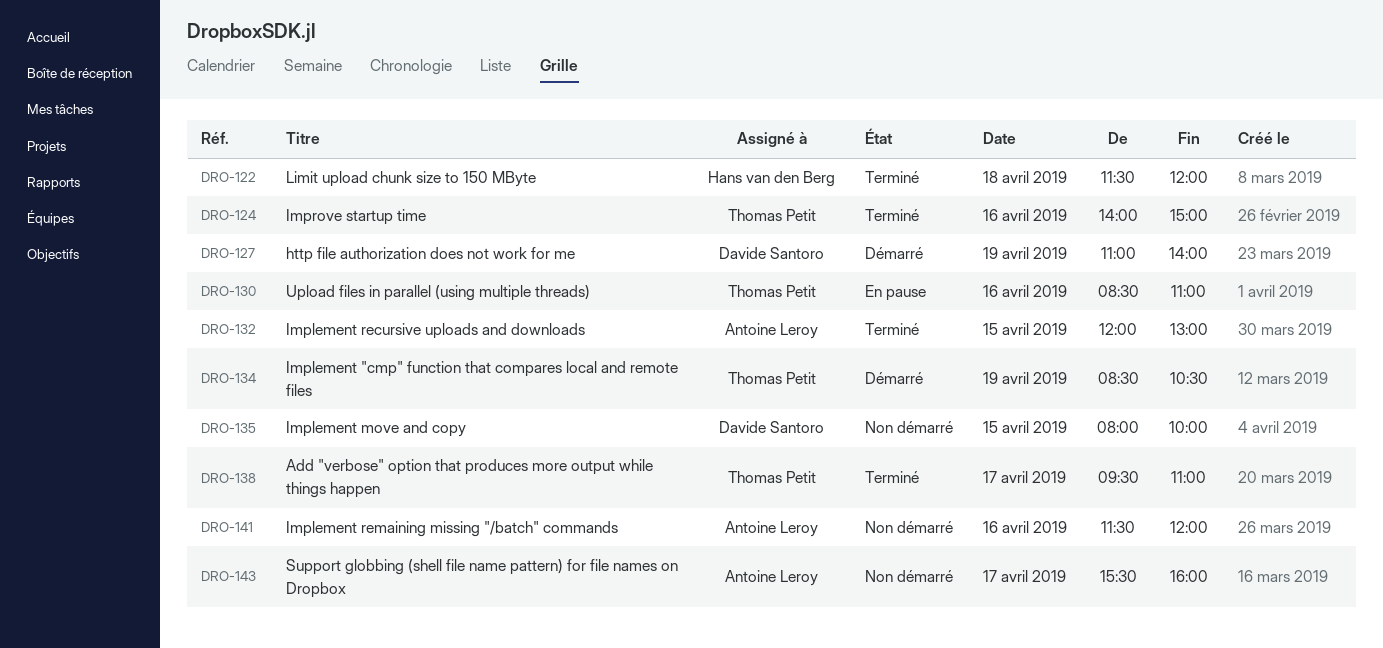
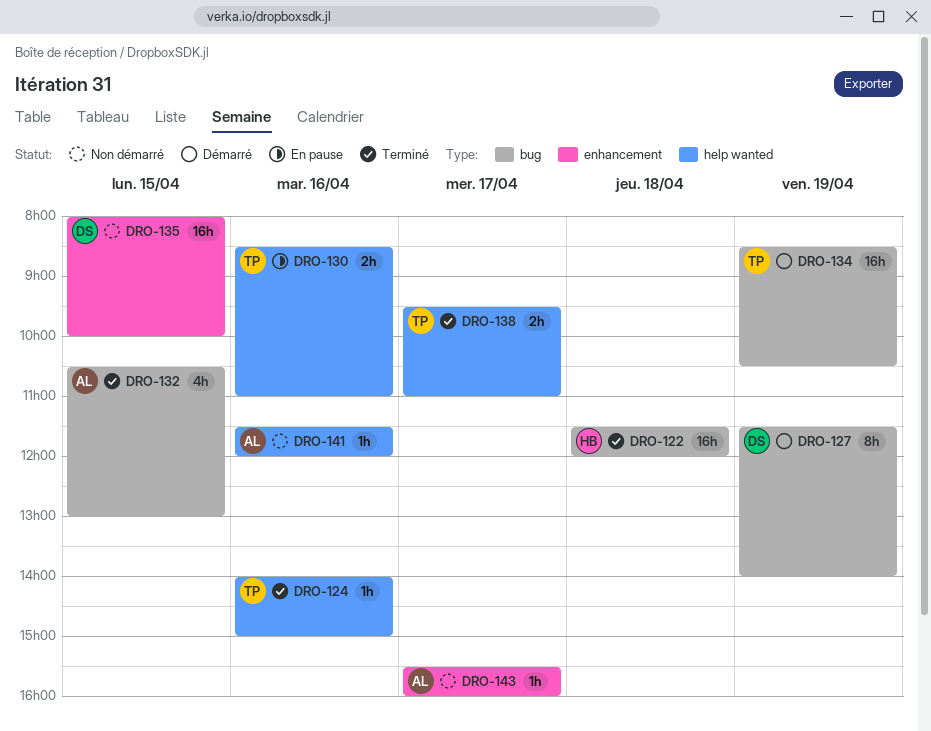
DRO-127, begins: 11:00 -> 11:30
DRO-132, begins: 12:00 -> 10:30

